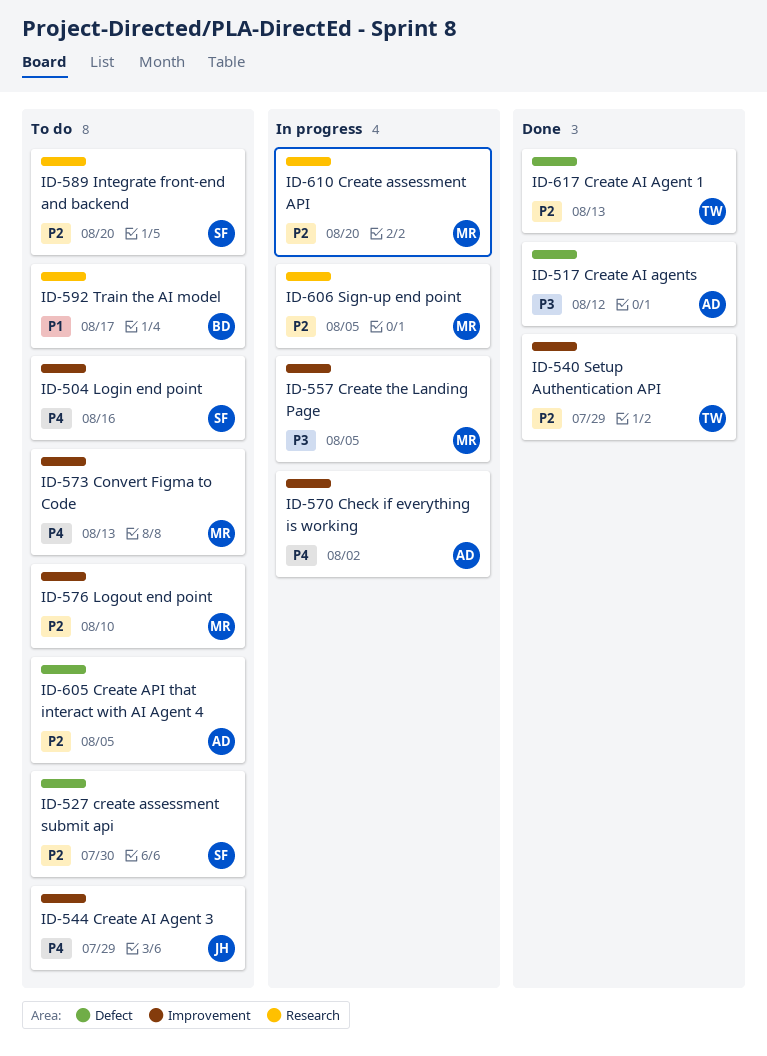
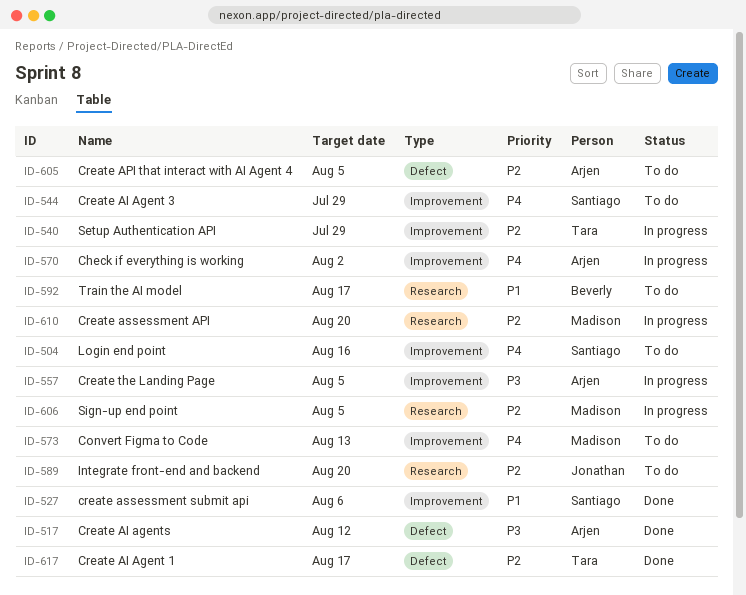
ID-527, status: To do -> Done
ID-527, priority: P2 -> P1
ID-527, label: Defect -> Improvement
ID-527, due: Jul 30 -> Aug 6
ID-540, status: Done -> In progress
ID-544, owner: Jonathan -> Santiago
ID-557, owner: Madison -> Arjen
ID-576: present -> none
ID-589, owner: Santiago -> Jonathan
ID-617, due: Aug 13 -> Aug 17

